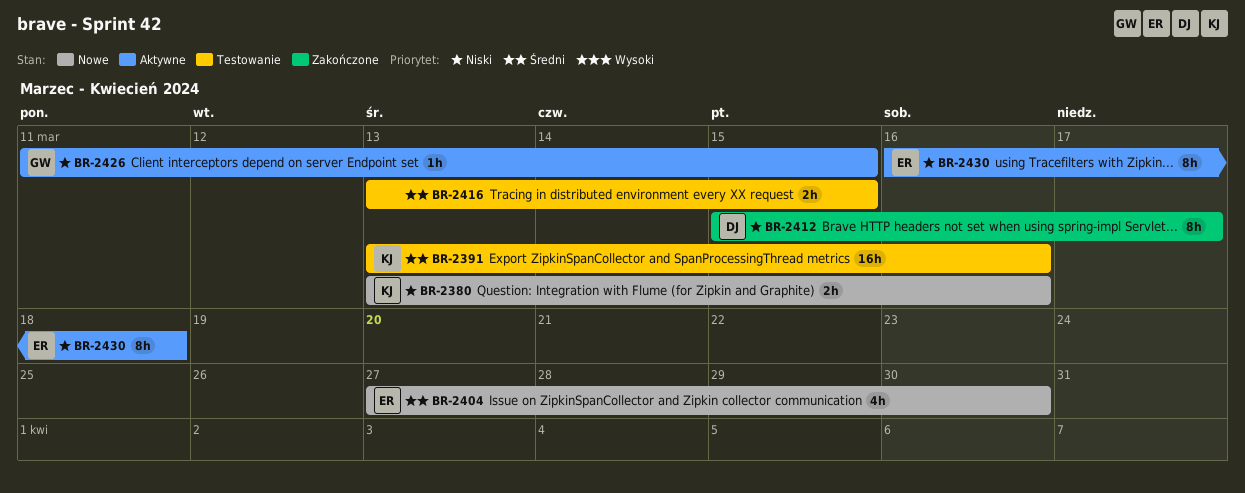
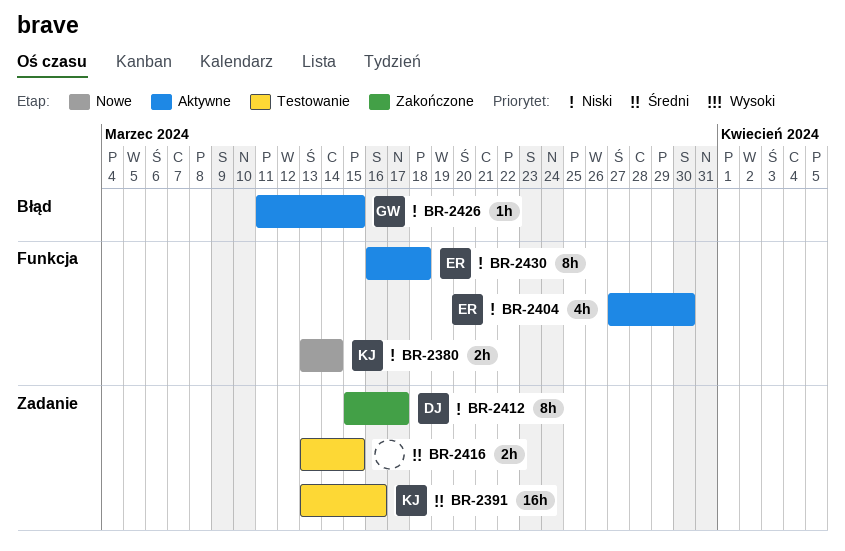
BR-2380, due: Mar 16 -> Mar 14
BR-2404, status: Nowe -> Aktywne
BR-2404, priority: Średni -> Niski

